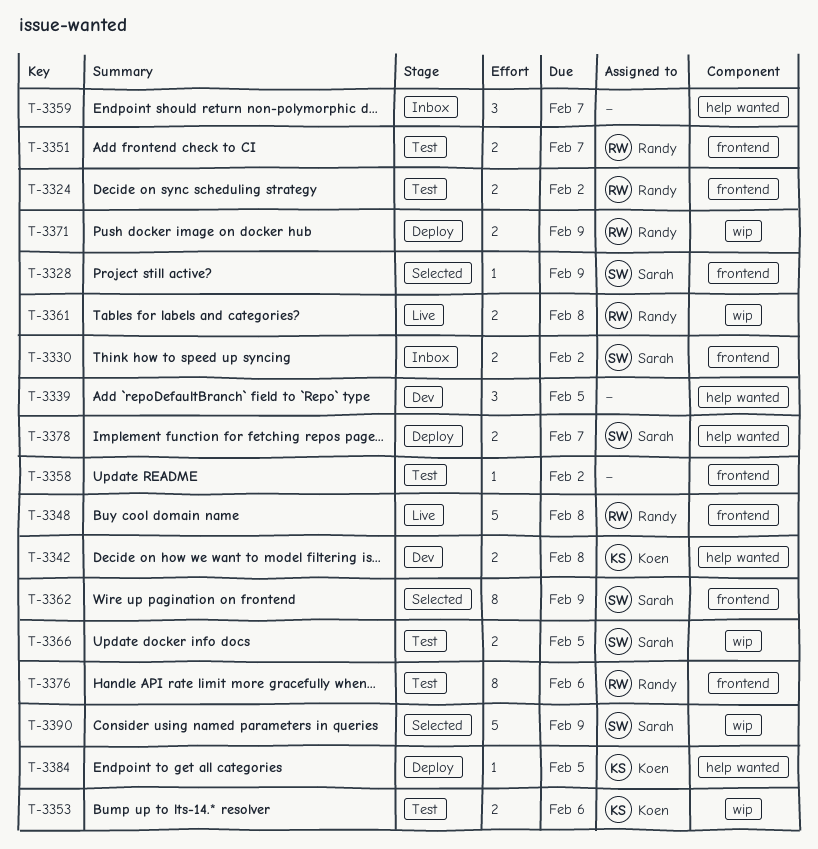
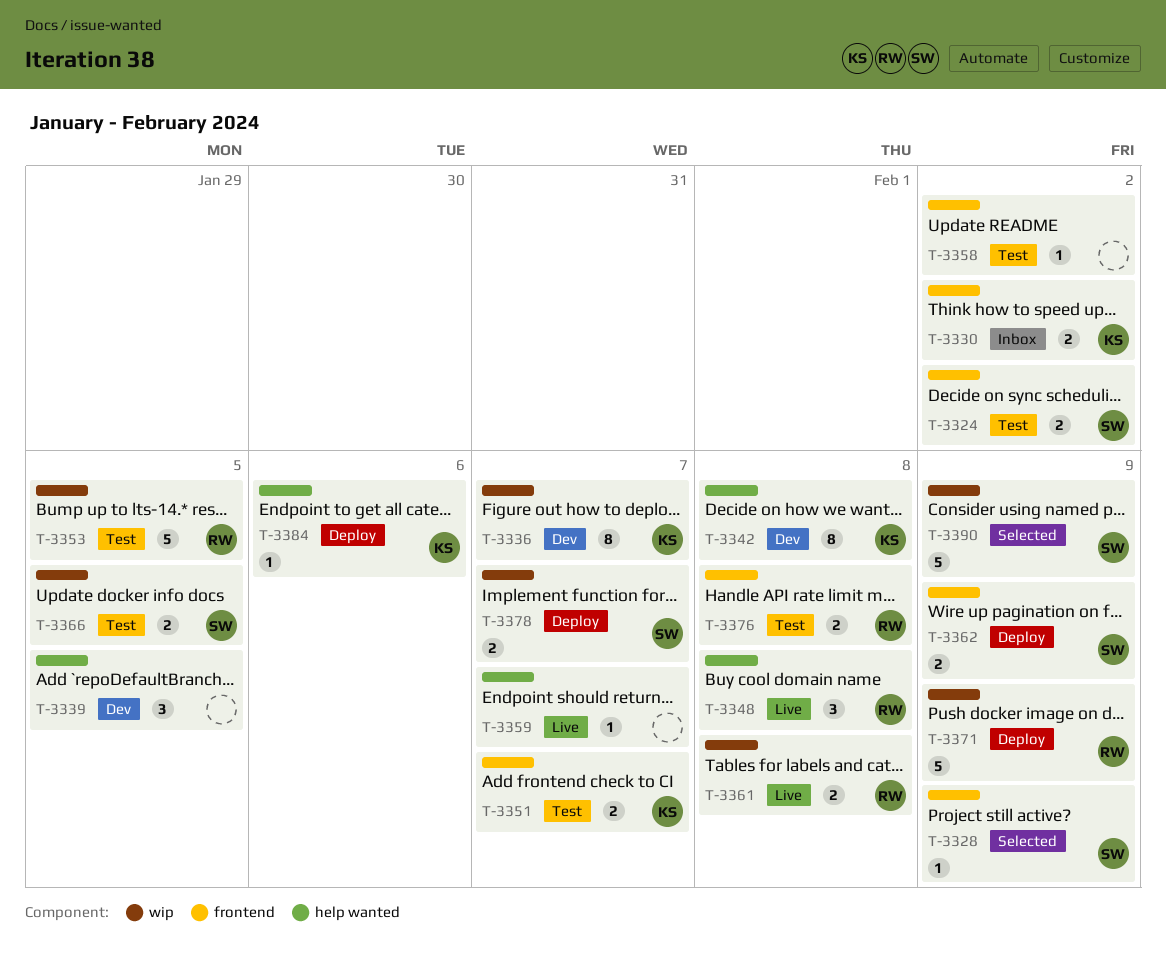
T-3324, owner: Randy -> Sarah
T-3330, owner: Sarah -> Koen
T-3336: none -> present
T-3342, estimate: 2 -> 8
T-3348, label: frontend -> help wanted
T-3348, estimate: 5 -> 3
T-3351, owner: Randy -> Koen
T-3353, owner: Koen -> Randy
T-3353, estimate: 2 -> 5
T-3353, due: Feb 6 -> Feb 5
T-3359, status: Inbox -> Live
T-3359, estimate: 3 -> 1
T-3362, status: Selected -> Deploy
T-3362, estimate: 8 -> 2
T-3371, estimate: 2 -> 5
T-3376, estimate: 8 -> 2
T-3376, due: Feb 6 -> Feb 8
T-3378, label: help wanted -> wip
T-3384, due: Feb 5 -> Feb 6

